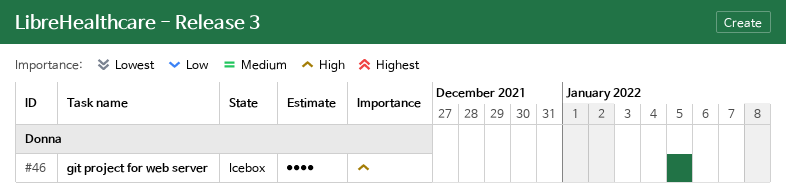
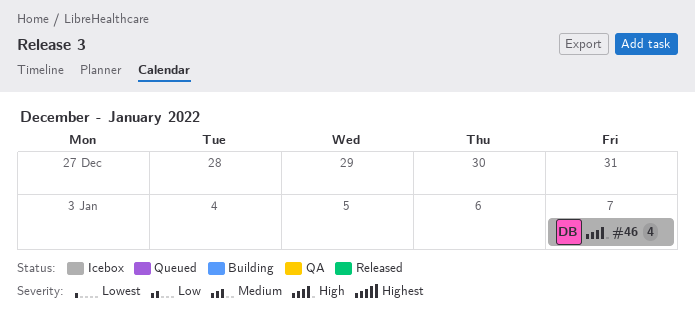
#46, start: Jan 5 -> Jan 7
#46, due: Jan 5 -> Jan 7

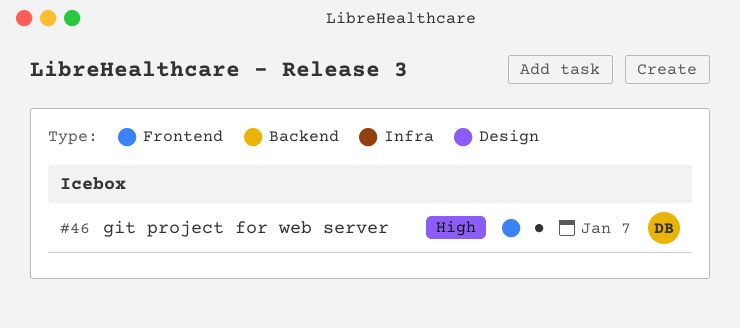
#46, estimate: 4 -> 1

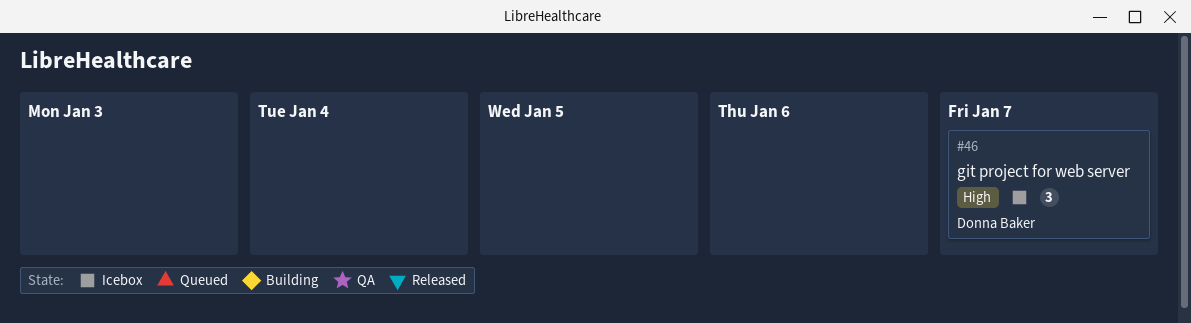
#46, estimate: 1 -> 3

